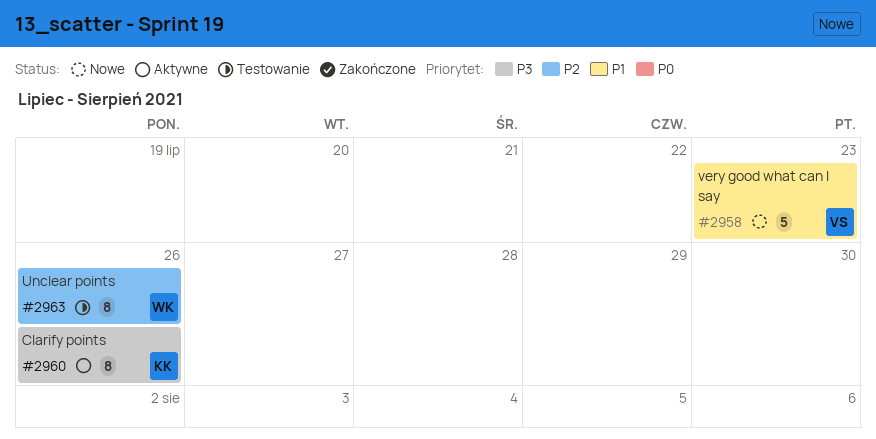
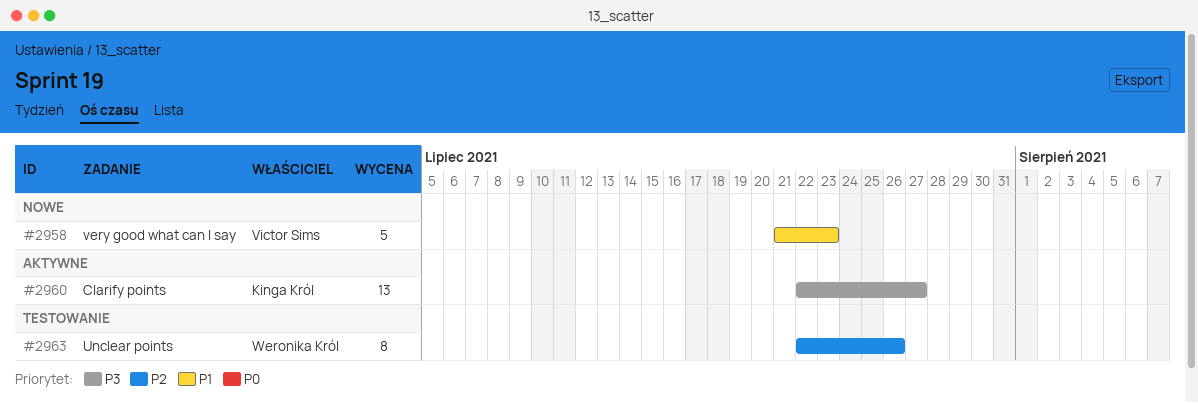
#2960, estimate: 8 -> 13
#2960, due: Jul 26 -> Jul 27

